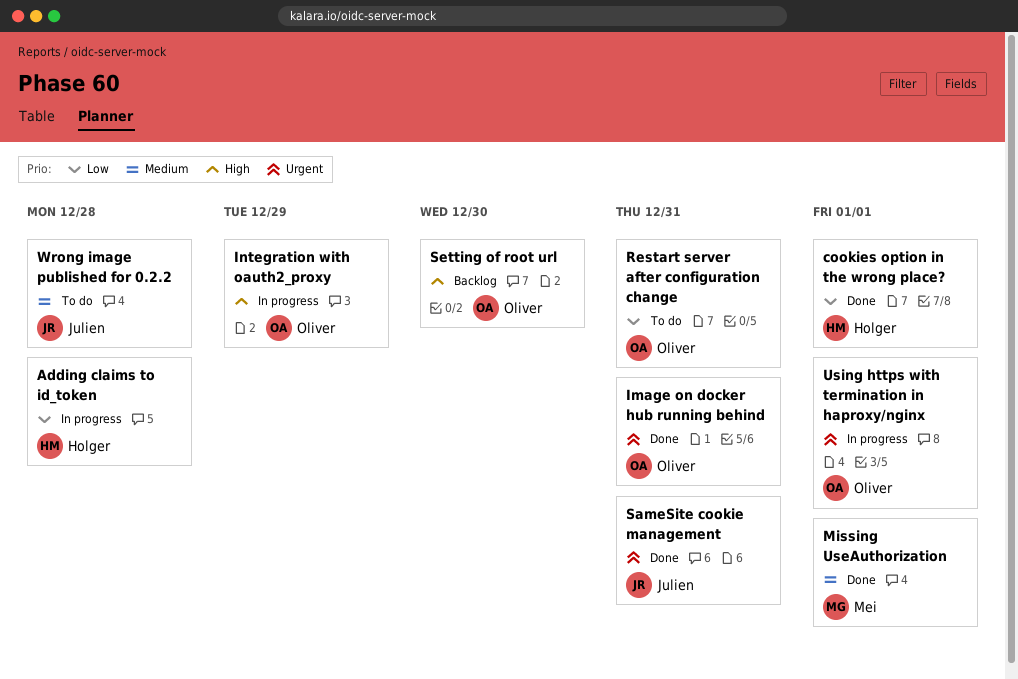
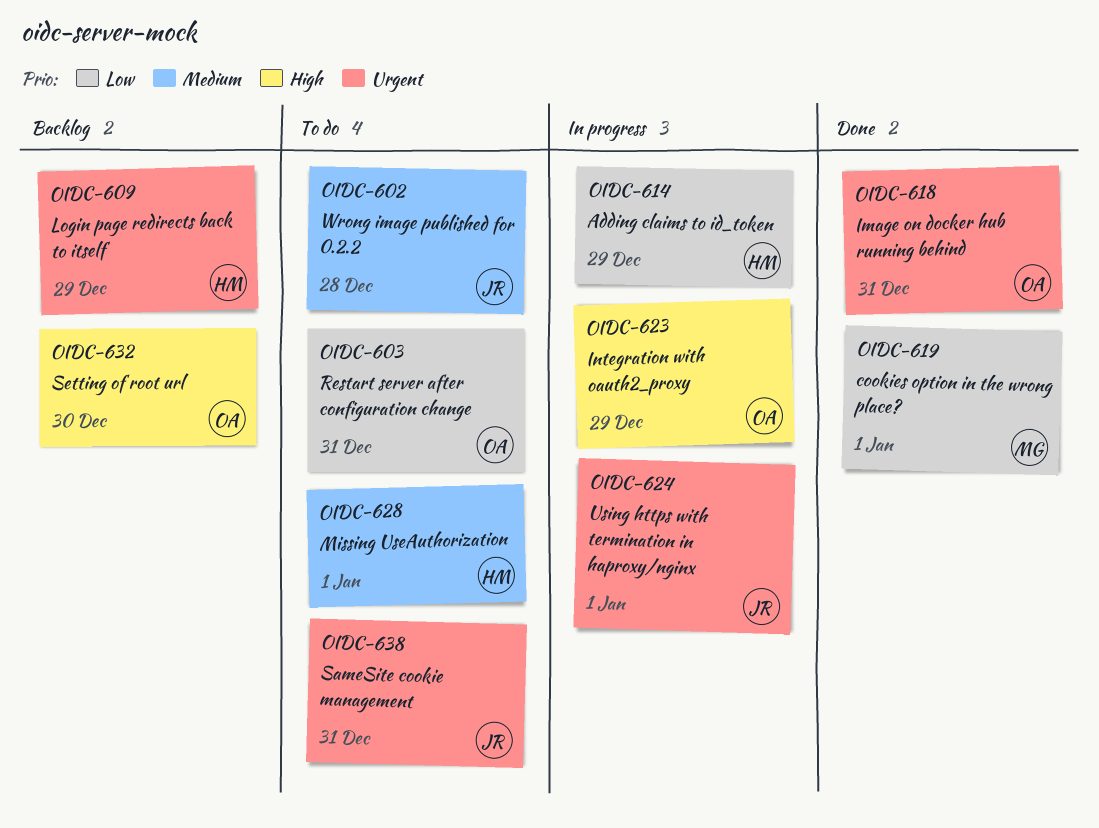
Adding claims to id_token, due: Dec 28 -> Dec 29
cookies option in the wrong place?, owner: Holger -> Mei
Login page redirects back to itself: none -> present
Missing UseAuthorization, status: Done -> To do
Missing UseAuthorization, owner: Mei -> Holger
SameSite cookie management, status: Done -> To do
Using https with termination in haproxy/nginx, owner: Oliver -> Julien

